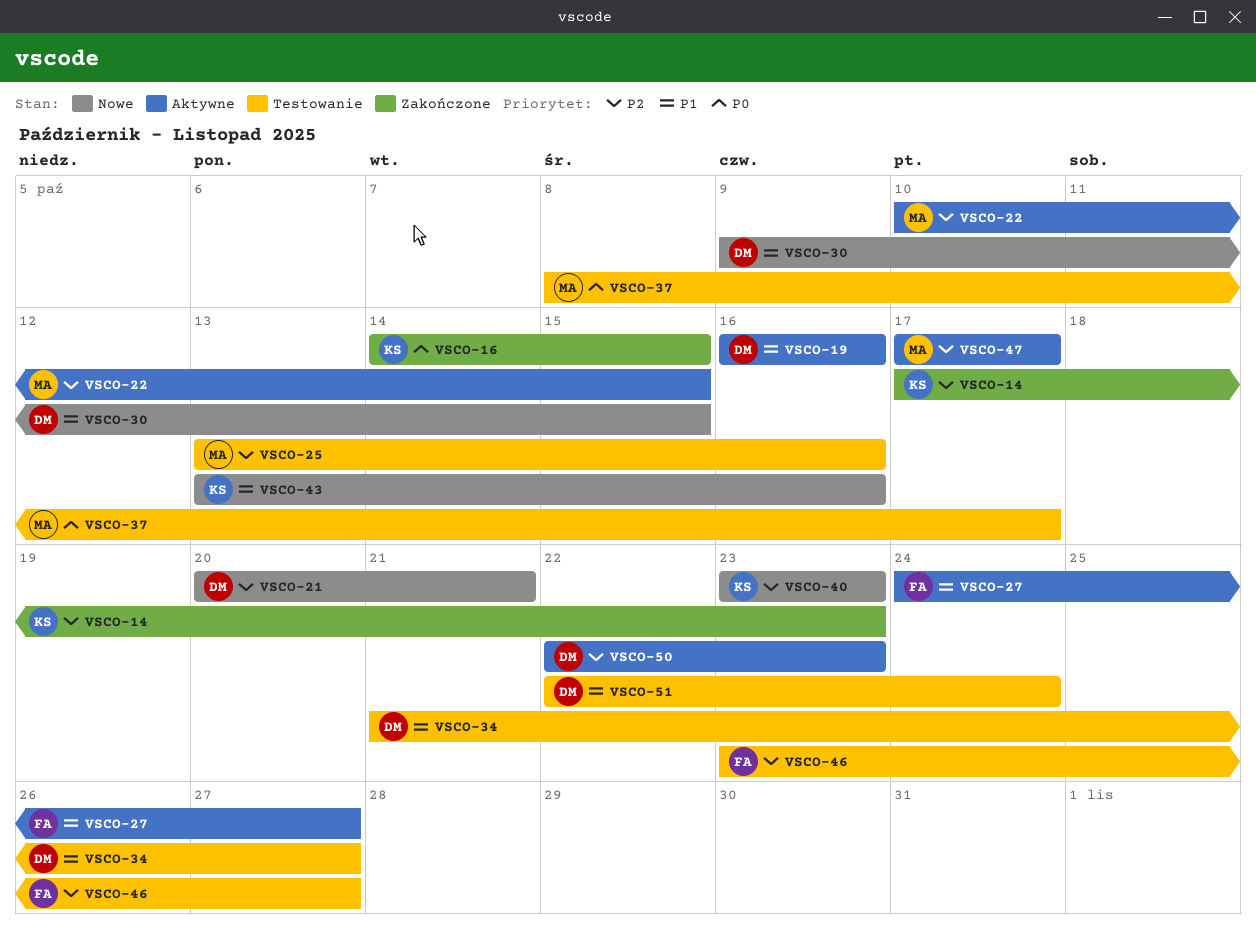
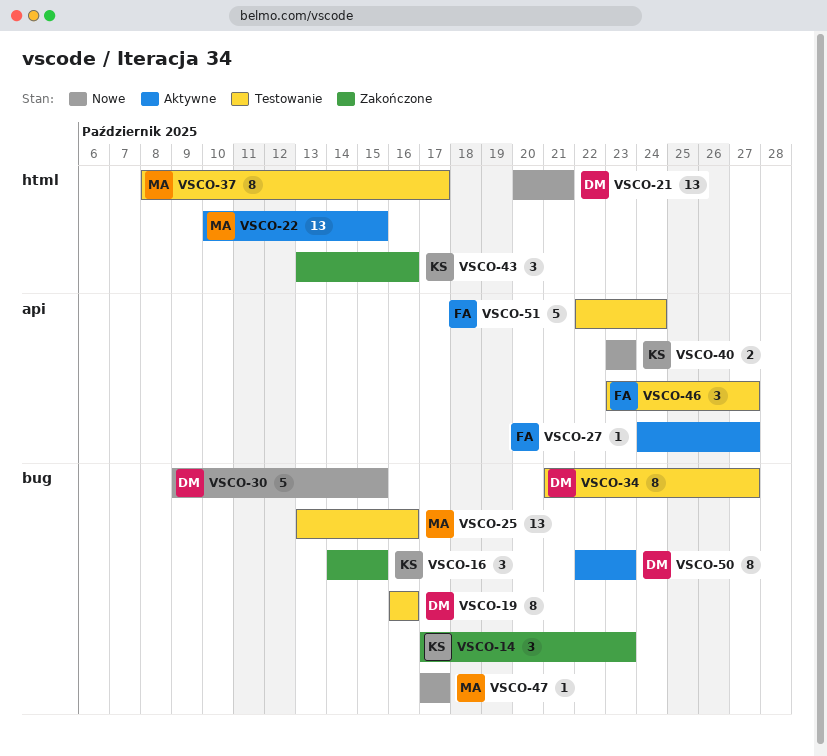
VSCO-19, status: Aktywne -> Testowanie
VSCO-43, status: Nowe -> Zakończone
VSCO-47, status: Aktywne -> Nowe
VSCO-51, owner: DM -> FA

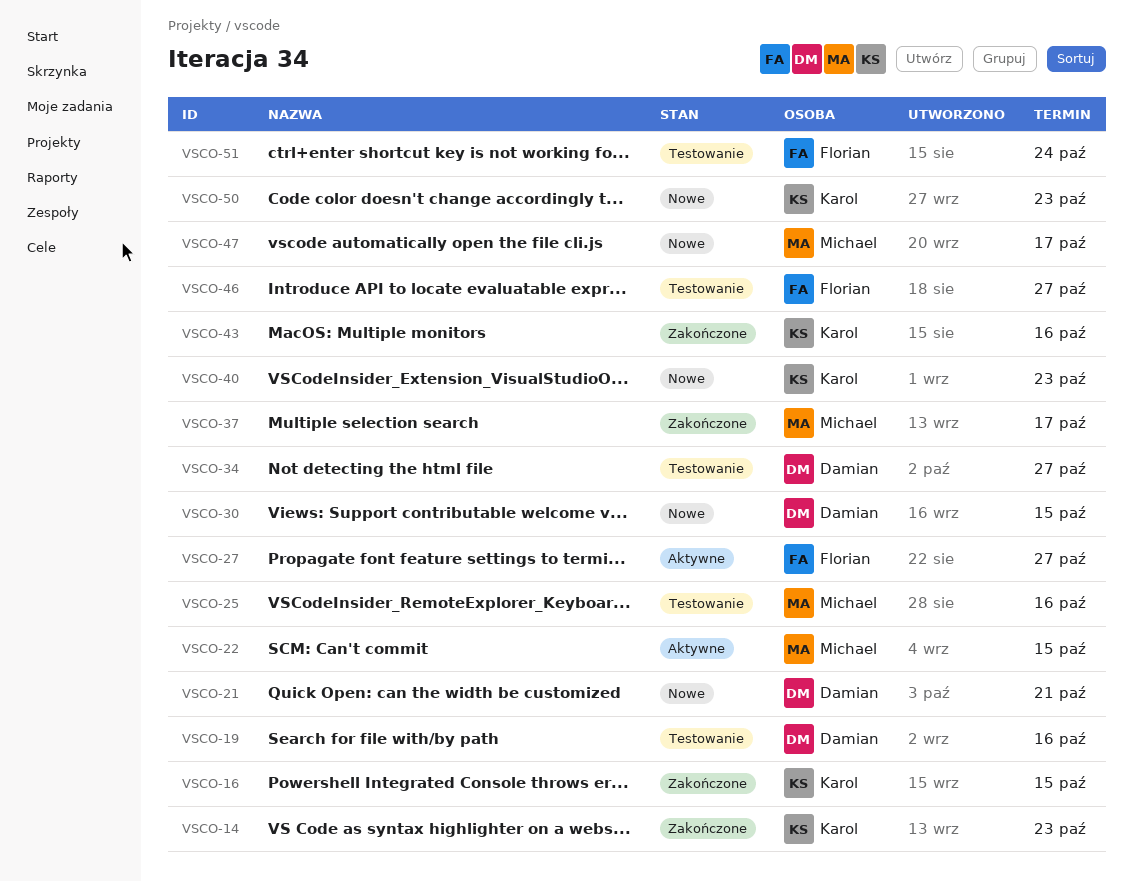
VSCO-37, status: Testowanie -> Zakończone
VSCO-50, status: Aktywne -> Nowe
VSCO-50, owner: Damian -> Karol

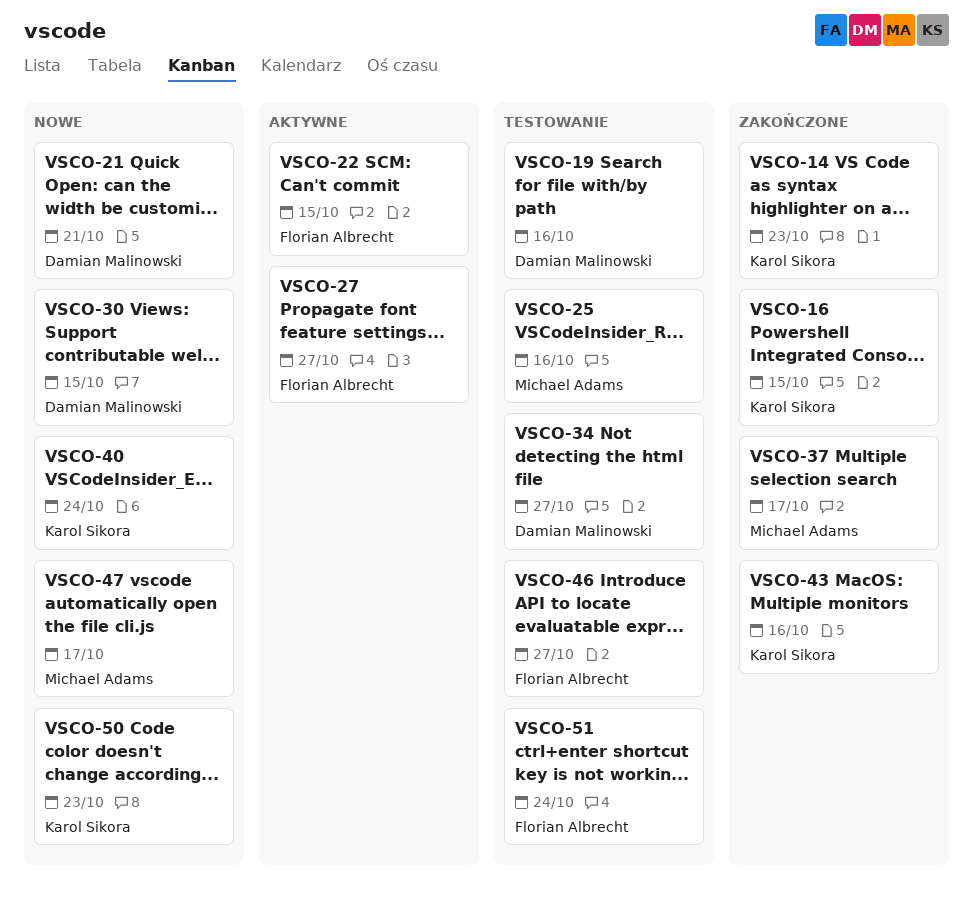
VSCO-22, owner: Michael Adams -> Florian Albrecht
VSCO-40, due: Oct 23 -> Oct 24

